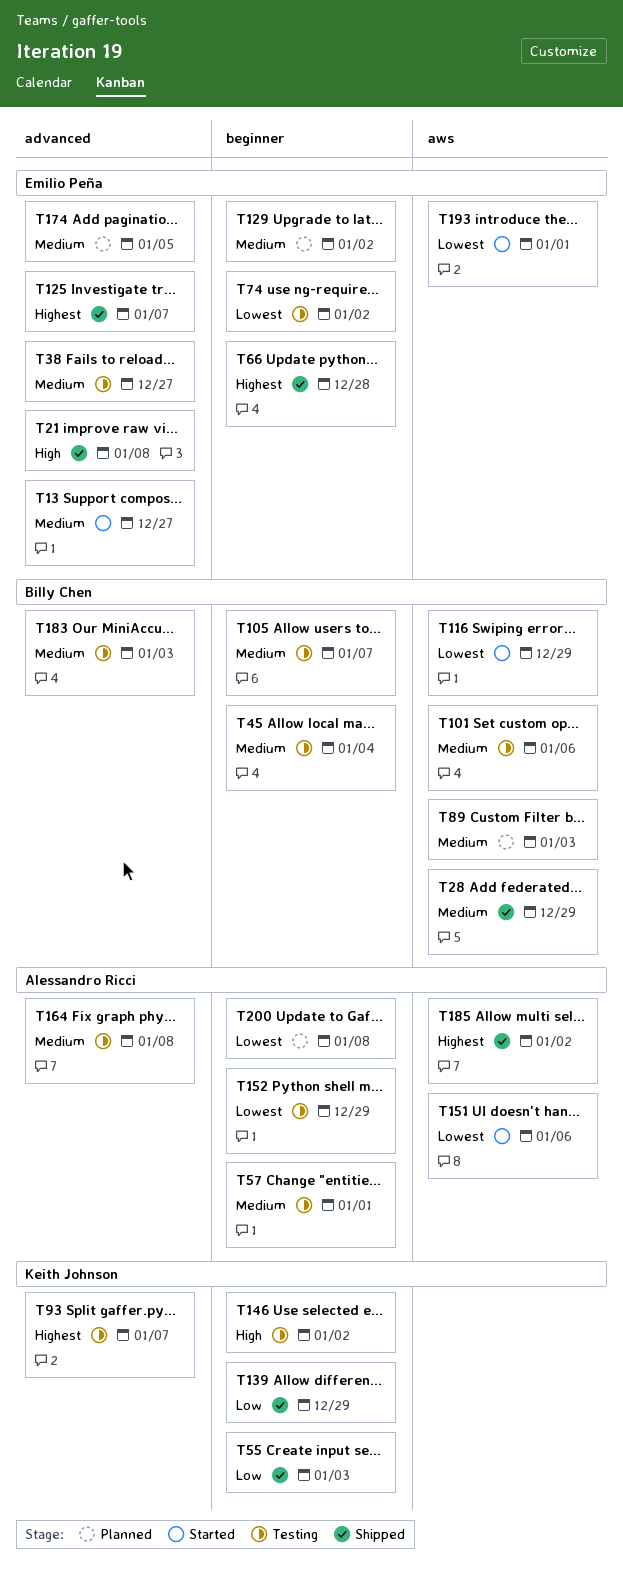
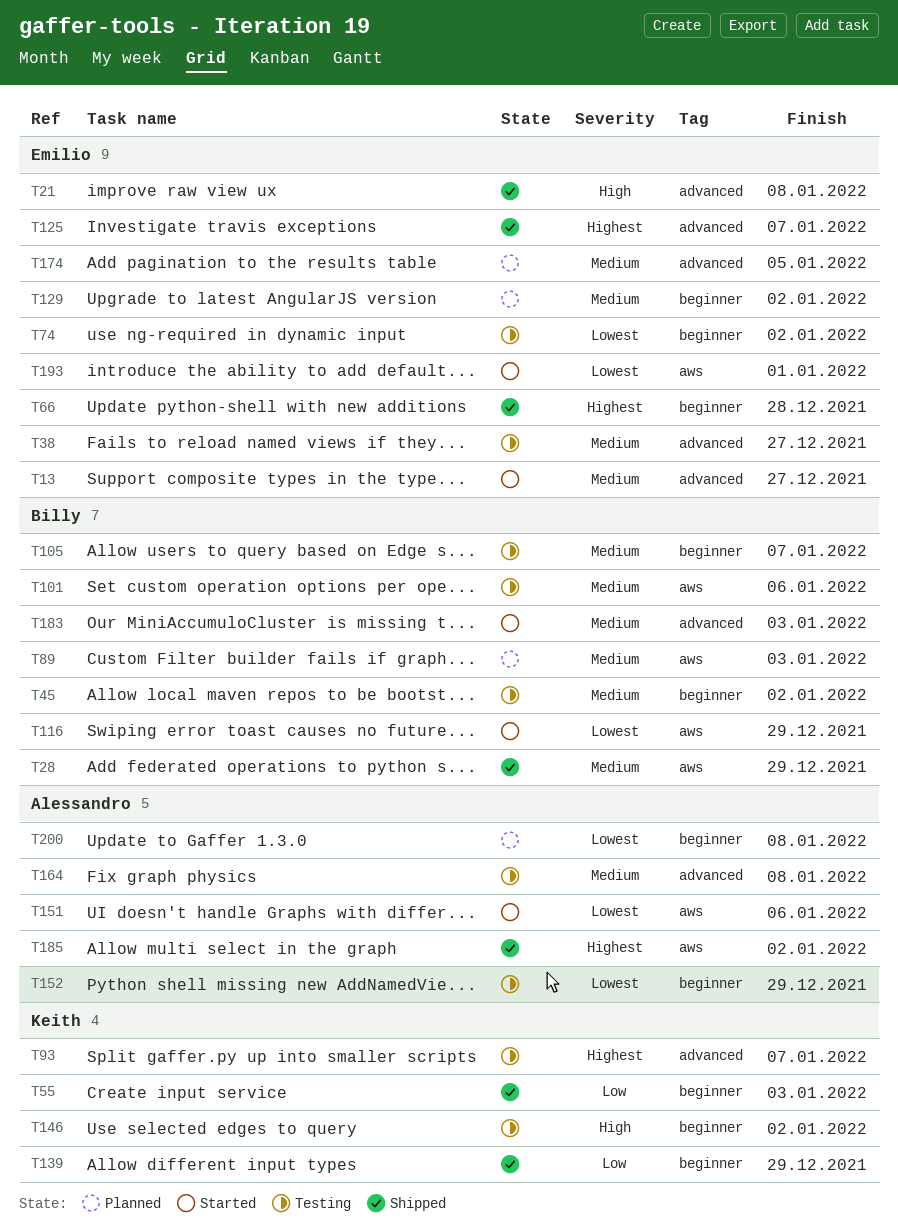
T45, due: Jan 4 -> Jan 2
T57: present -> none
T183, status: Testing -> Started

